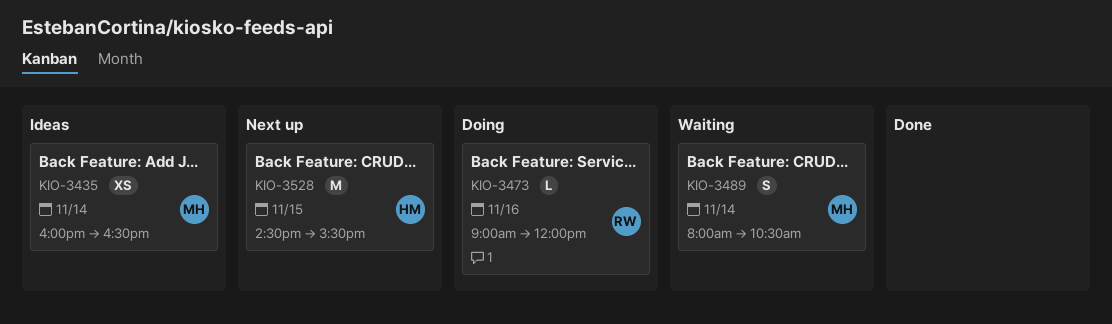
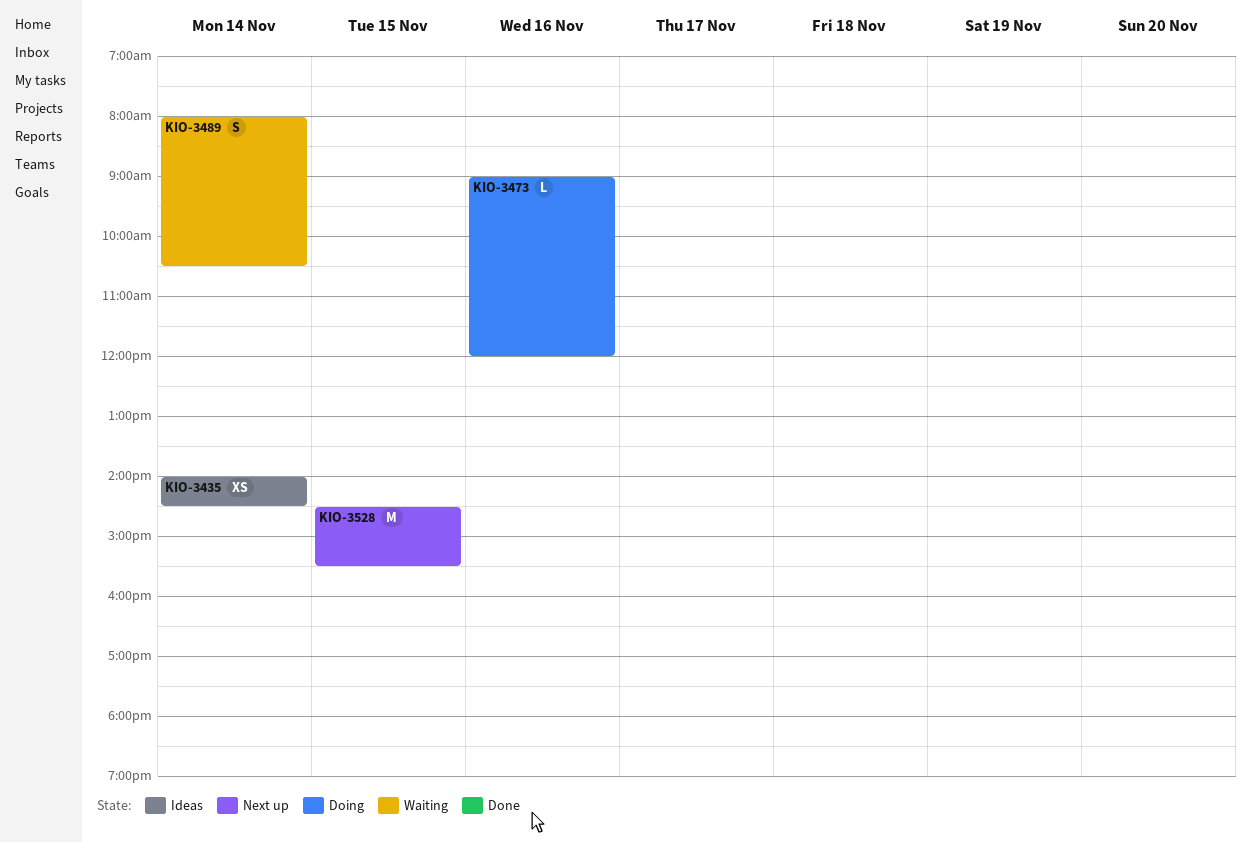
KIO-3435, begins: 16:00 -> 14:00
KIO-3435, ends: 16:30 -> 14:30

